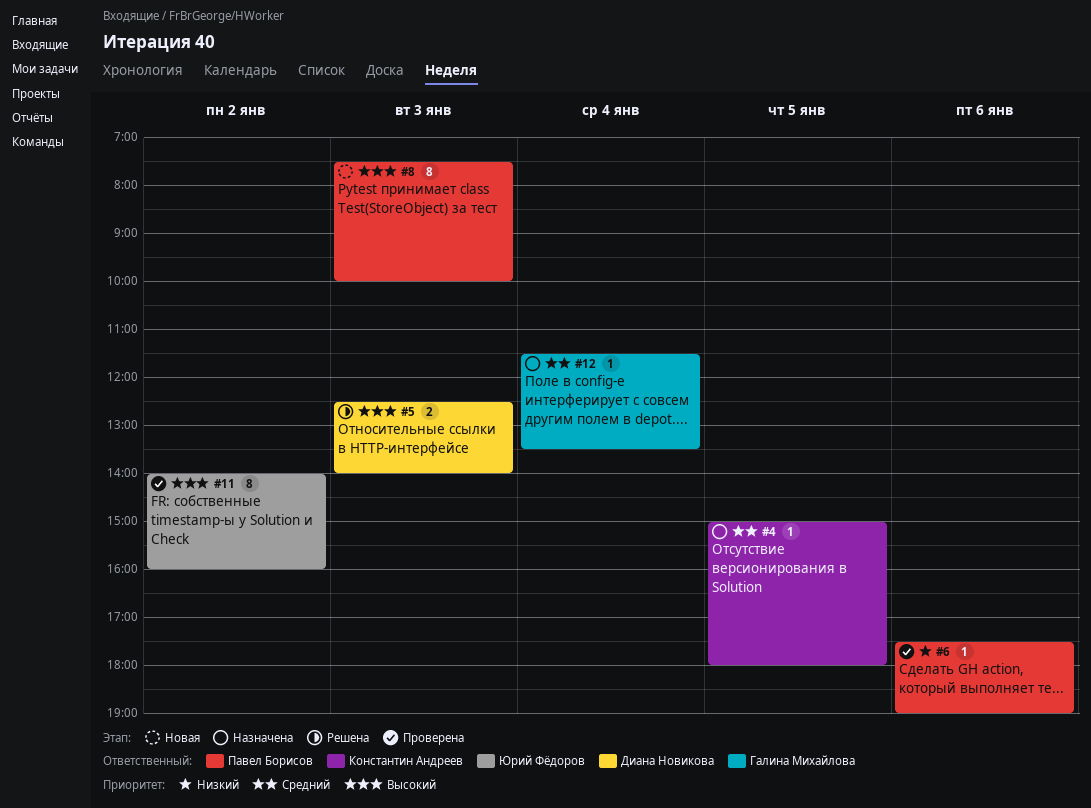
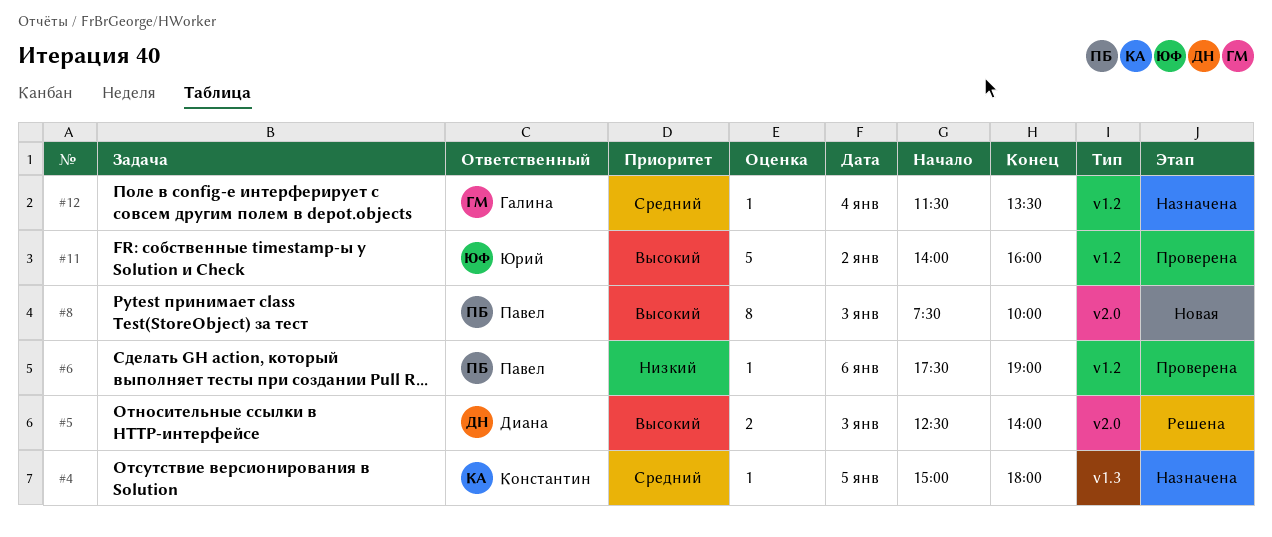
#11, estimate: 8 -> 5

